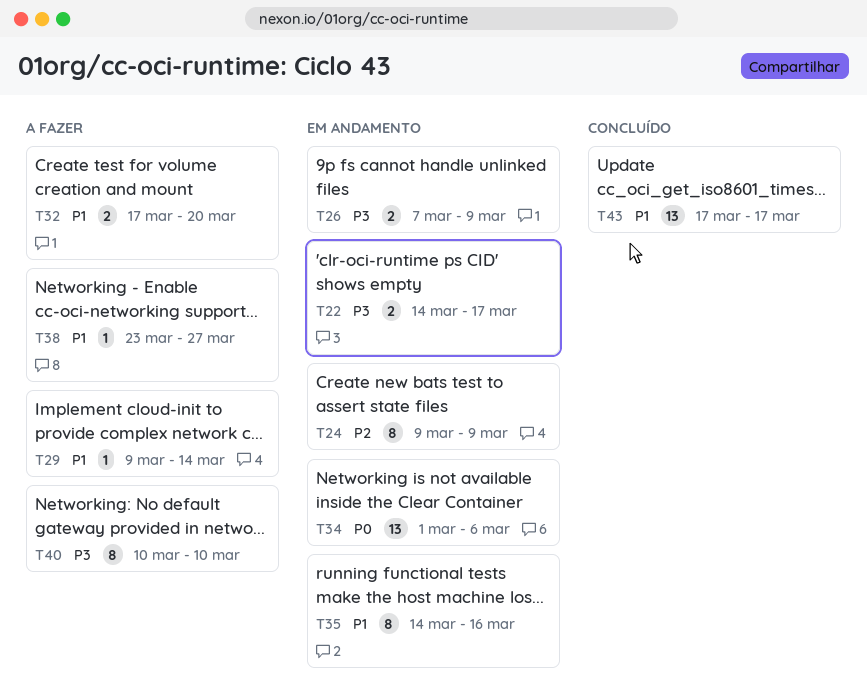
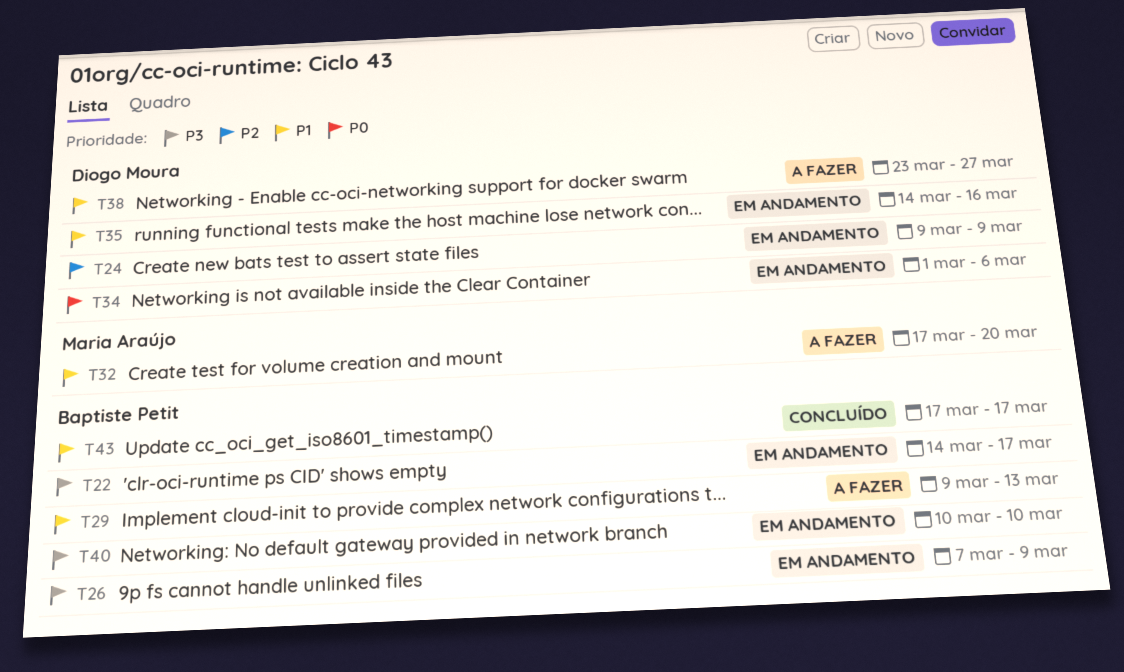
T29, due: Mar 14 -> Mar 13
T40, status: A fazer -> Em andamento

